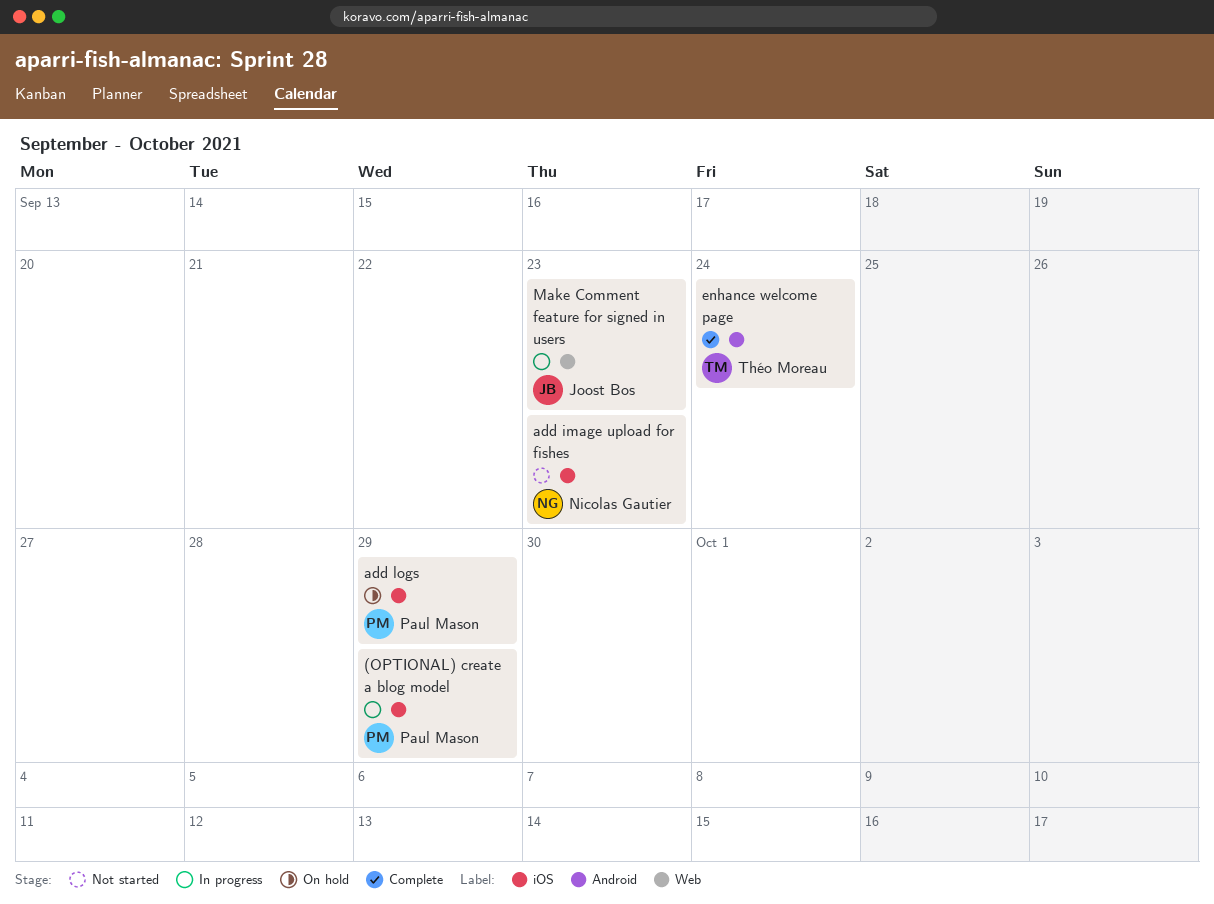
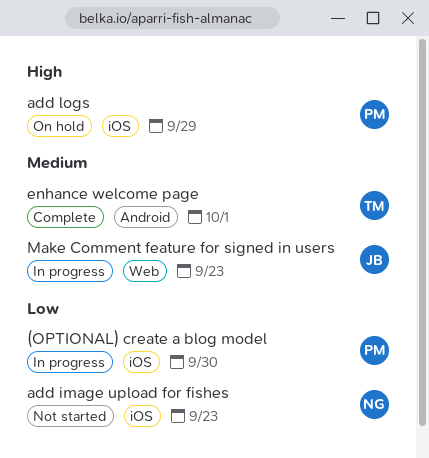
(OPTIONAL) create a blog model, due: Sep 29 -> Sep 30
enhance welcome page, due: Sep 24 -> Oct 1

